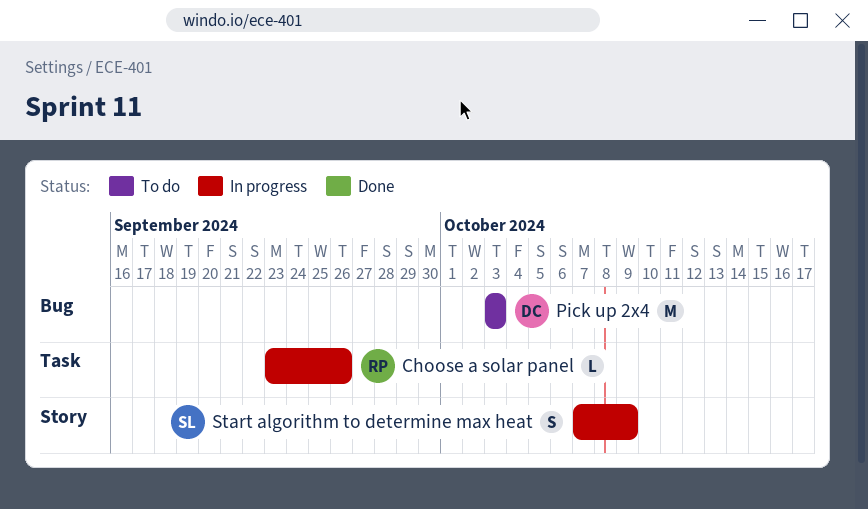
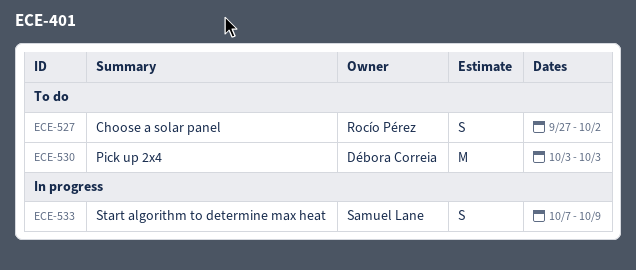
Choose a solar panel, status: In progress -> To do
Choose a solar panel, estimate: L -> S
Choose a solar panel, start: Sep 23 -> Sep 27
Choose a solar panel, due: Sep 26 -> Oct 2

